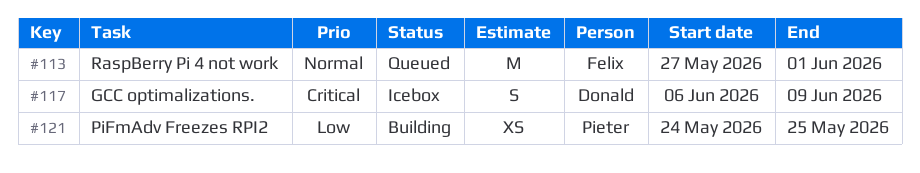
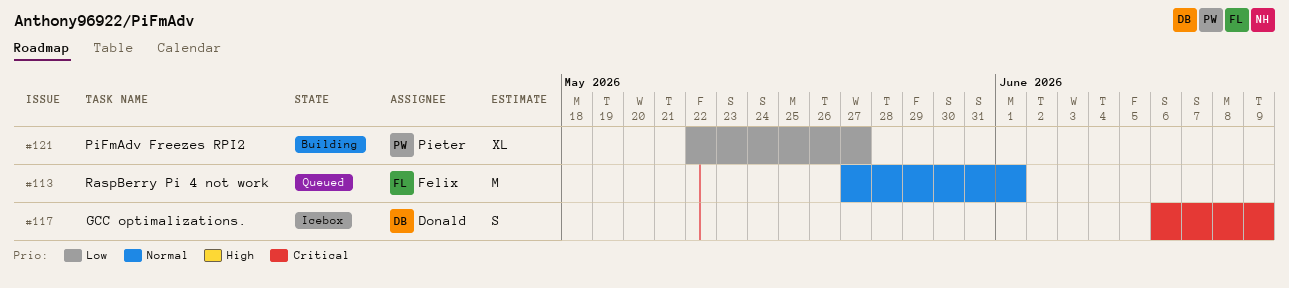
#121, estimate: XS -> XL
#121, start: May 24 -> May 22
#121, due: May 25 -> May 27

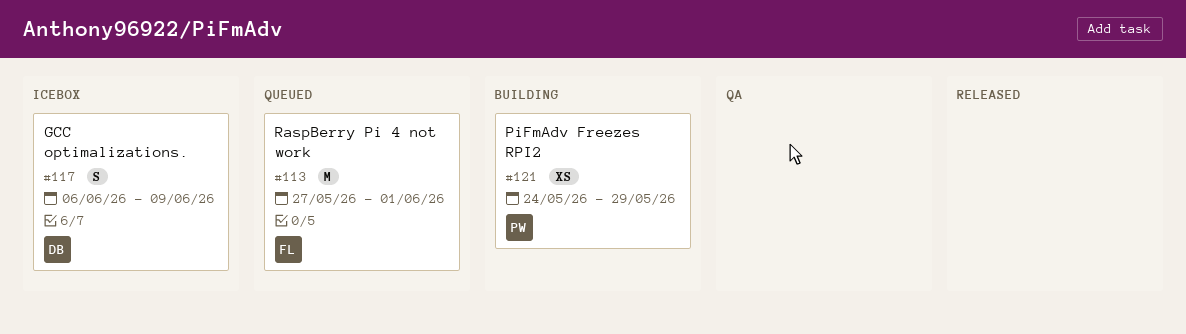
#121, estimate: XL -> XS
#121, start: May 22 -> May 24
#121, due: May 27 -> May 29

